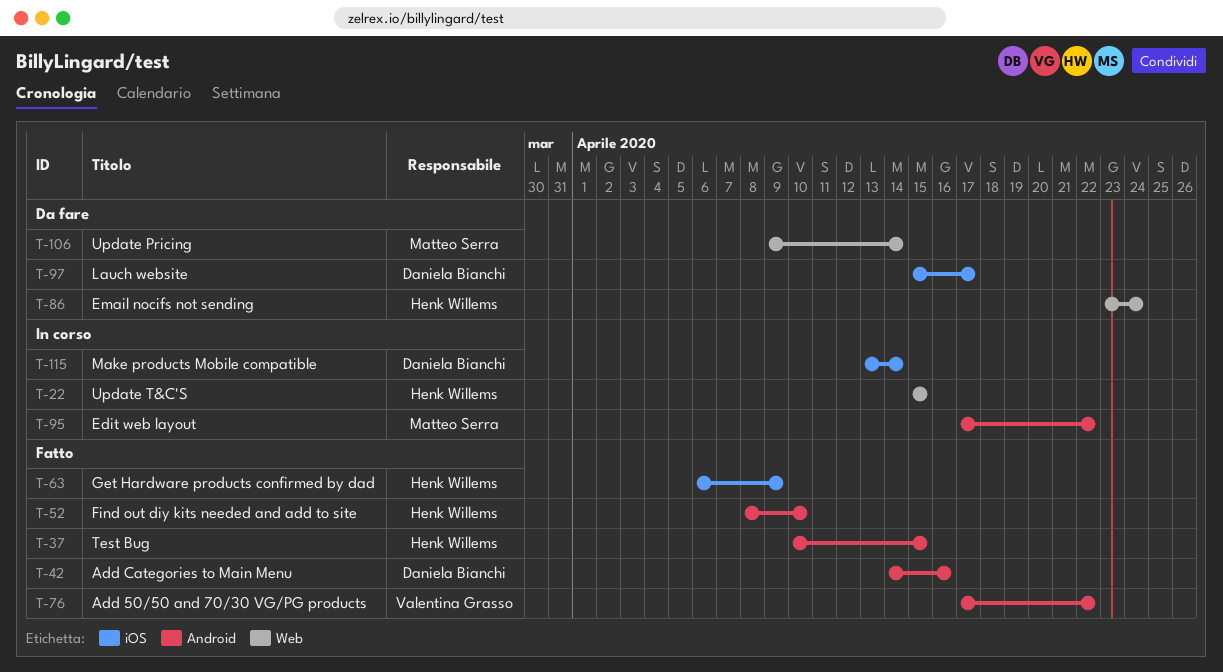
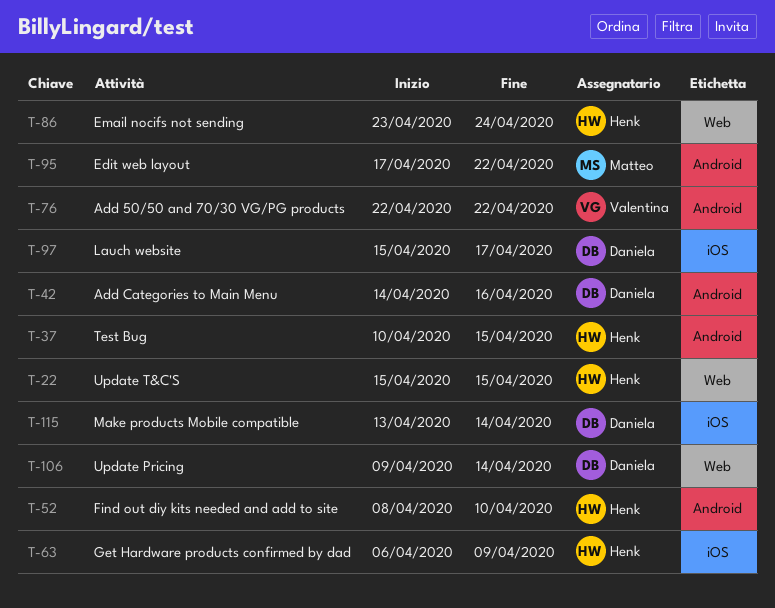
T-76, start: Apr 17 -> Apr 22
T-106, owner: Matteo Serra -> Daniela Bianchi

